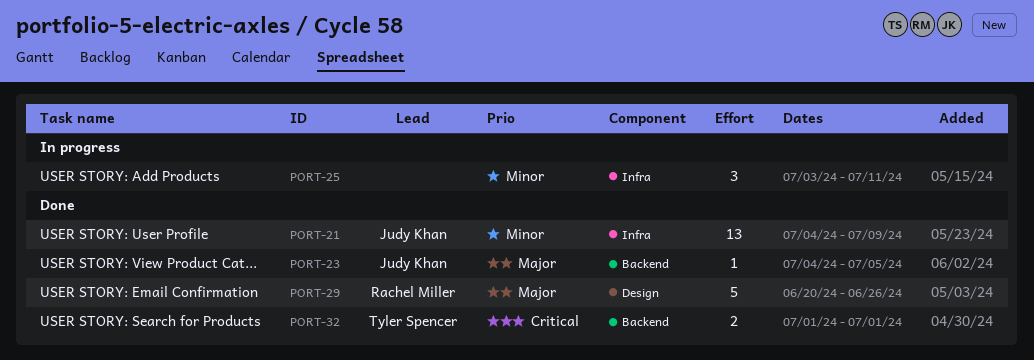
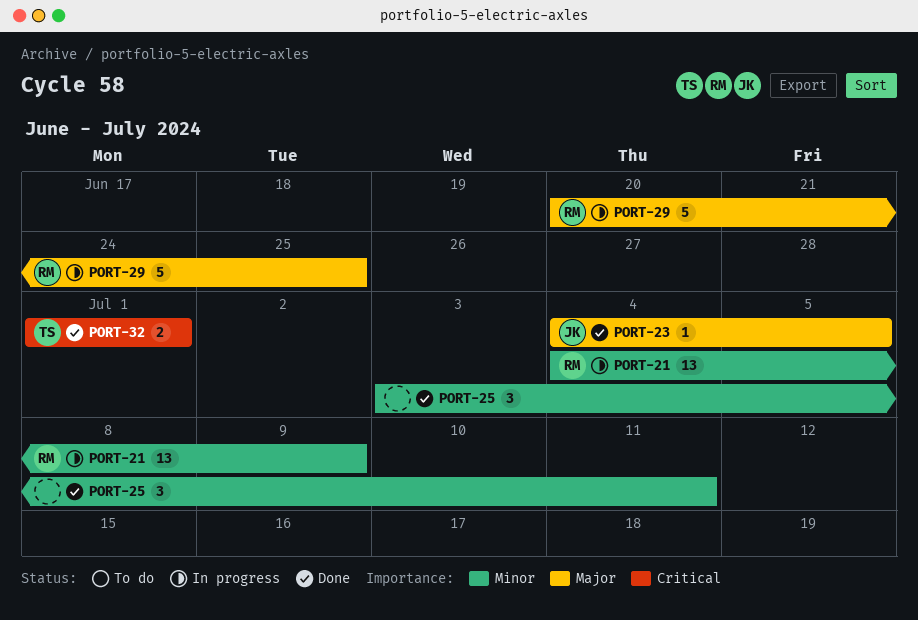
PORT-21, status: Done -> In progress
PORT-21, owner: Judy Khan -> Rachel Miller
PORT-25, status: In progress -> Done
PORT-29, status: Done -> In progress
PORT-29, due: Jun 26 -> Jun 25

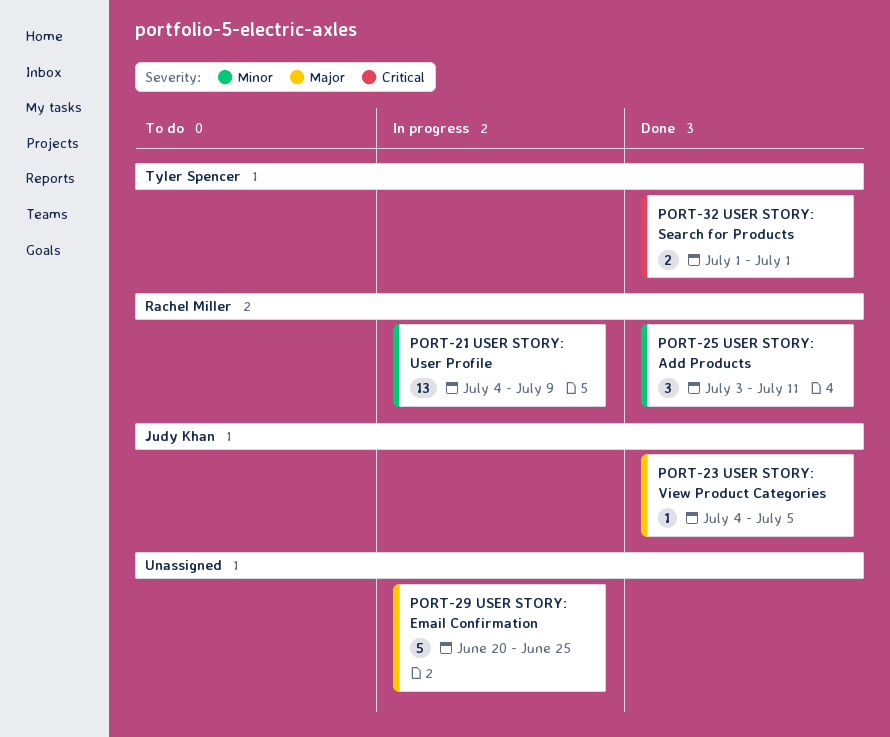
PORT-25, owner: none -> Rachel Miller
PORT-29, owner: Rachel Miller -> none

